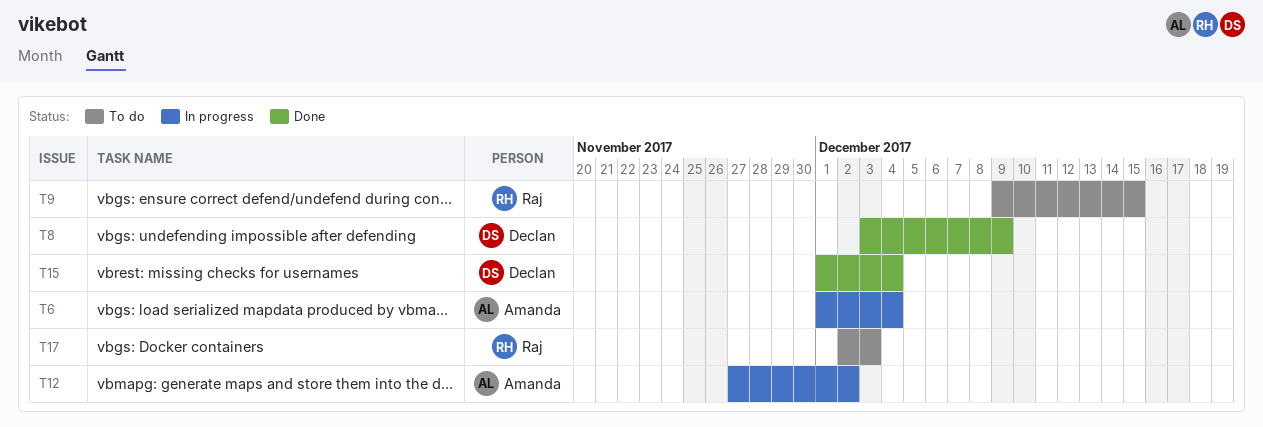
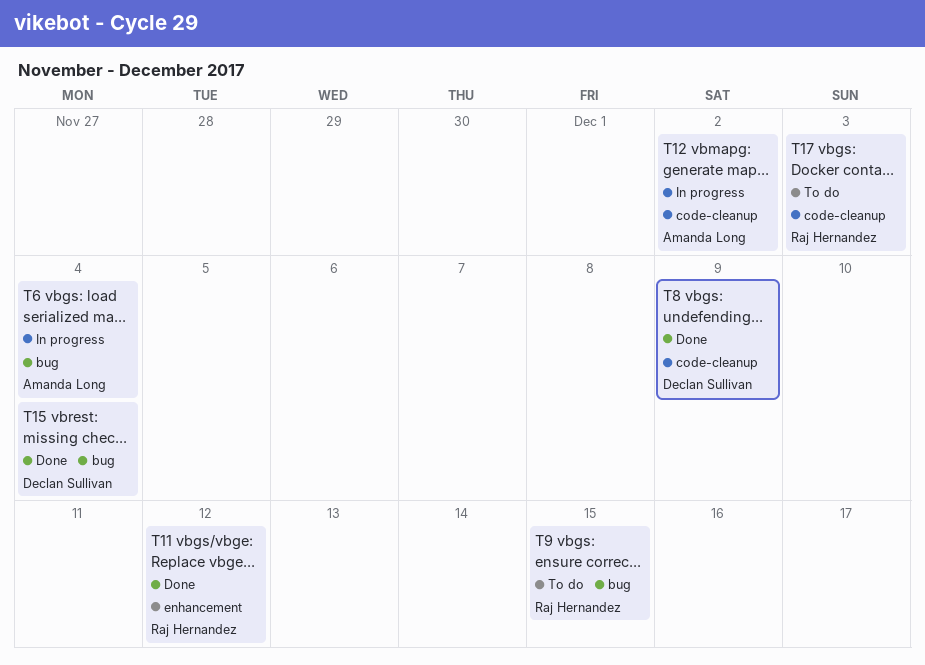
T11: none -> present

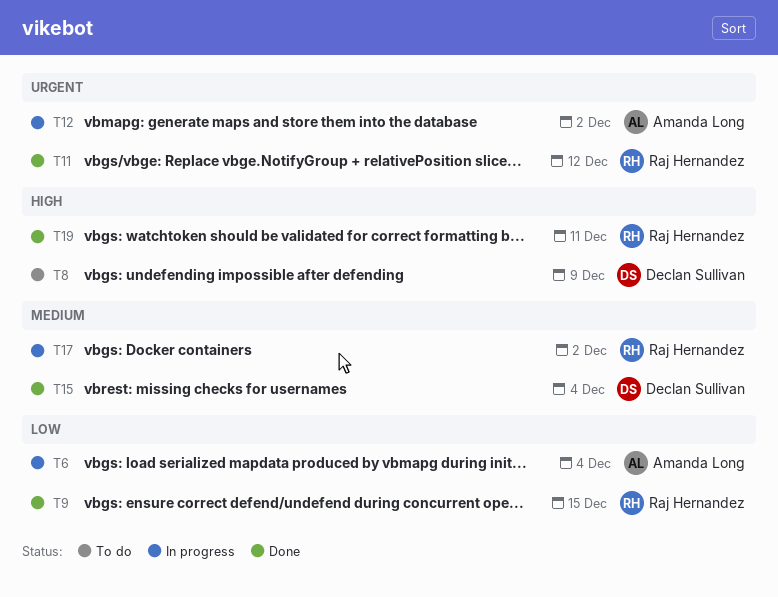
T8, status: Done -> To do
T9, status: To do -> Done
T17, status: To do -> In progress
T17, due: Dec 3 -> Dec 2
T19: none -> present

